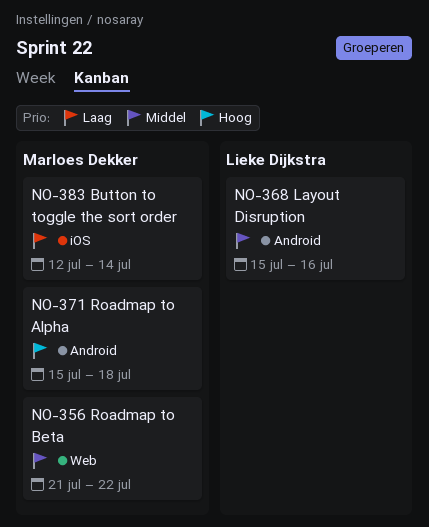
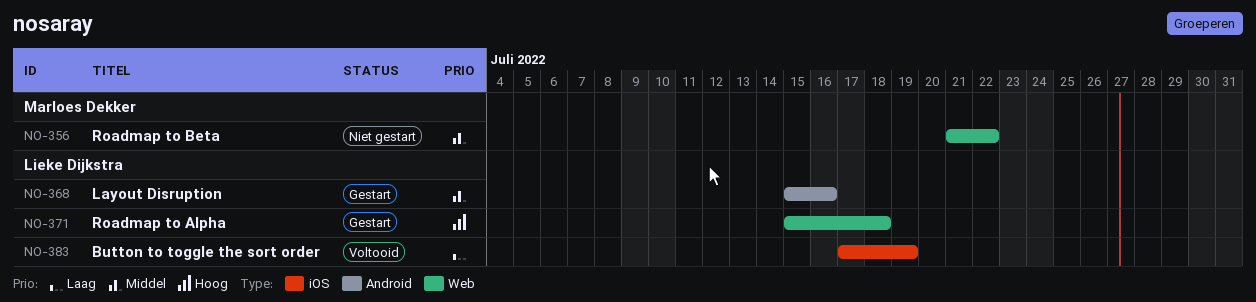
NO-371, owner: Marloes Dekker -> Lieke Dijkstra
NO-371, label: Android -> Web
NO-383, owner: Marloes Dekker -> Lieke Dijkstra
NO-383, start: Jul 12 -> Jul 17
NO-383, due: Jul 14 -> Jul 19

